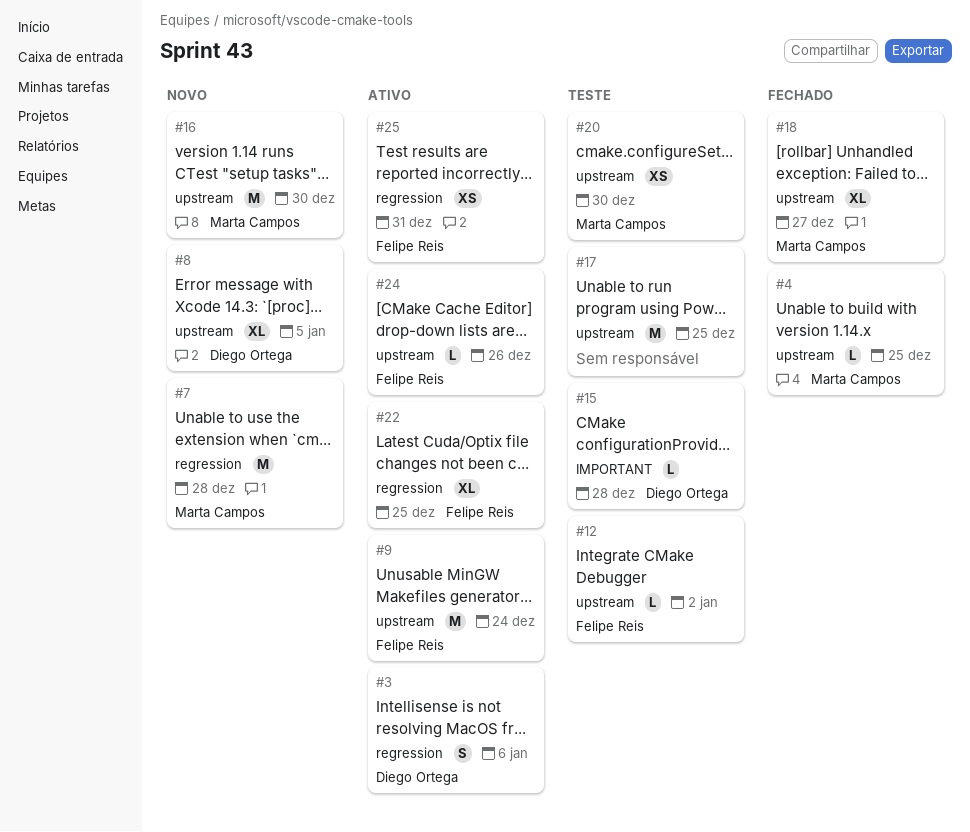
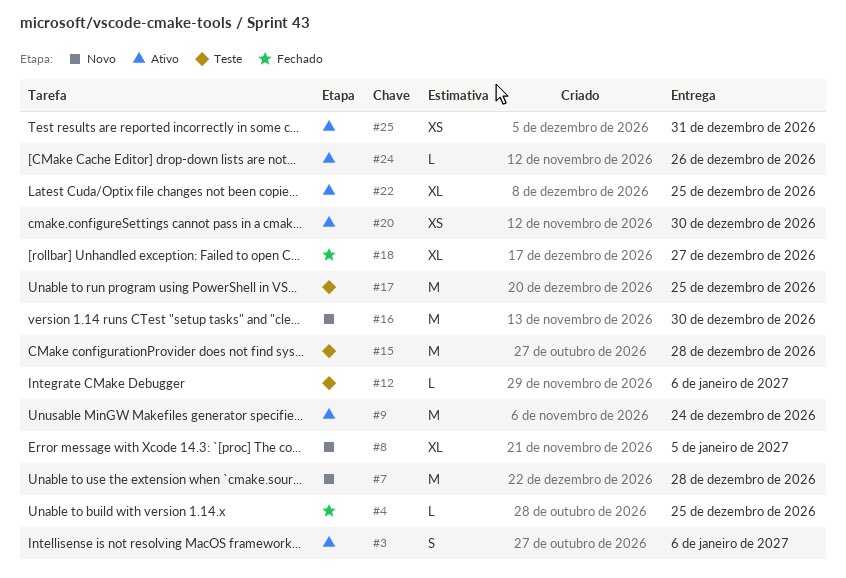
#12, due: Jan 2 -> Jan 6
#15, estimate: L -> M
#20, status: Teste -> Ativo

